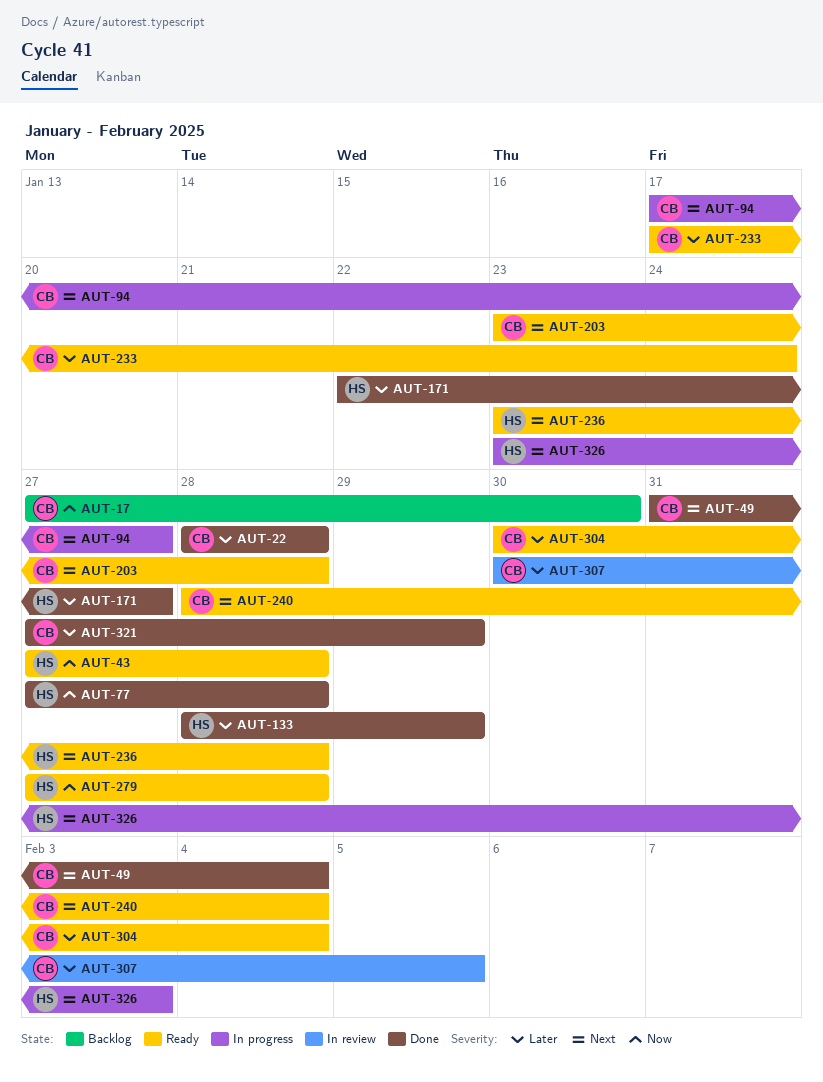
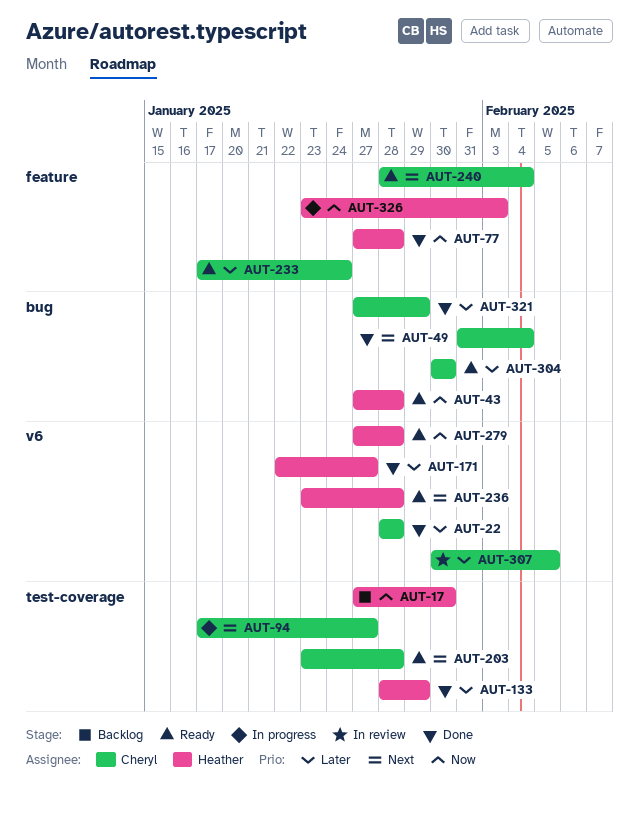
AUT-17, owner: Cheryl -> Heather
AUT-304, due: Feb 4 -> Jan 30
AUT-326, priority: Next -> Now

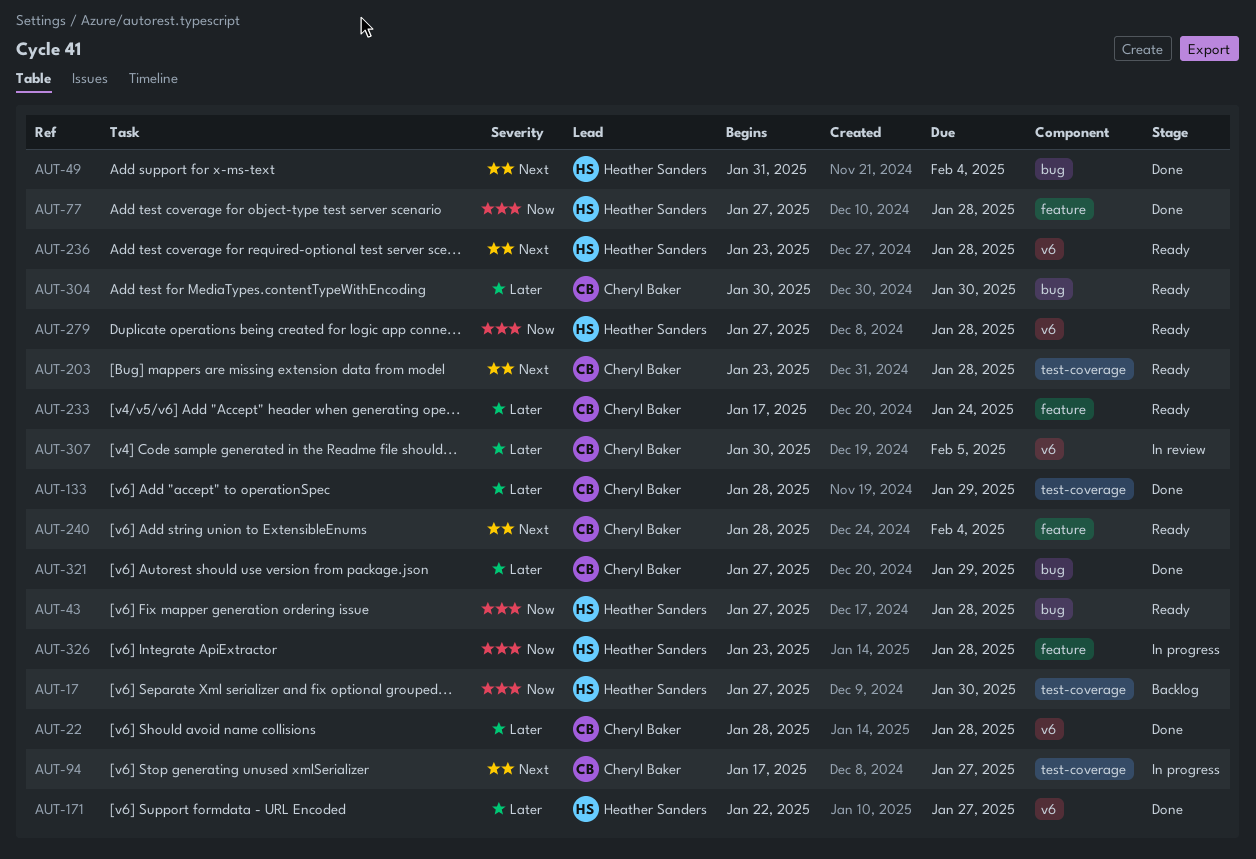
AUT-49, owner: Cheryl Baker -> Heather Sanders
AUT-133, owner: Heather Sanders -> Cheryl Baker
AUT-326, due: Feb 3 -> Jan 28

